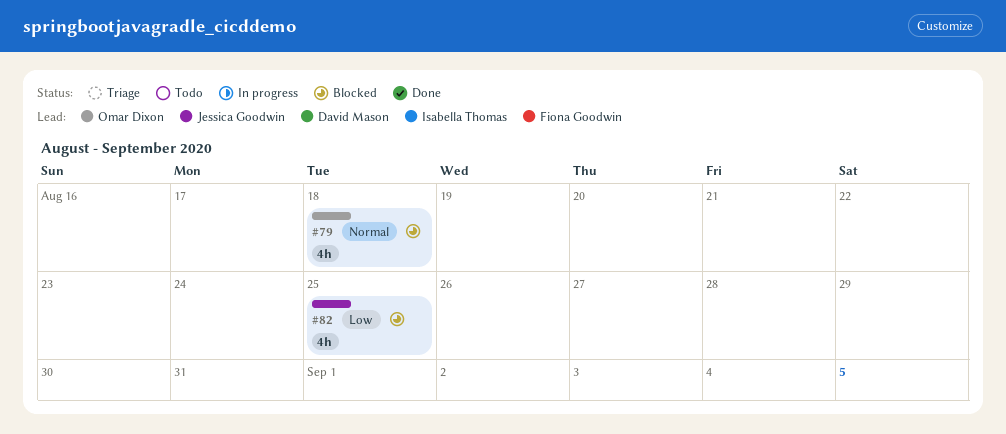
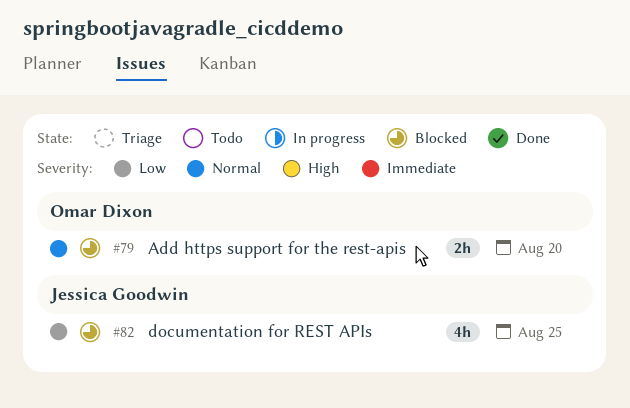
#79, estimate: 4h -> 2h
#79, due: Aug 18 -> Aug 20

